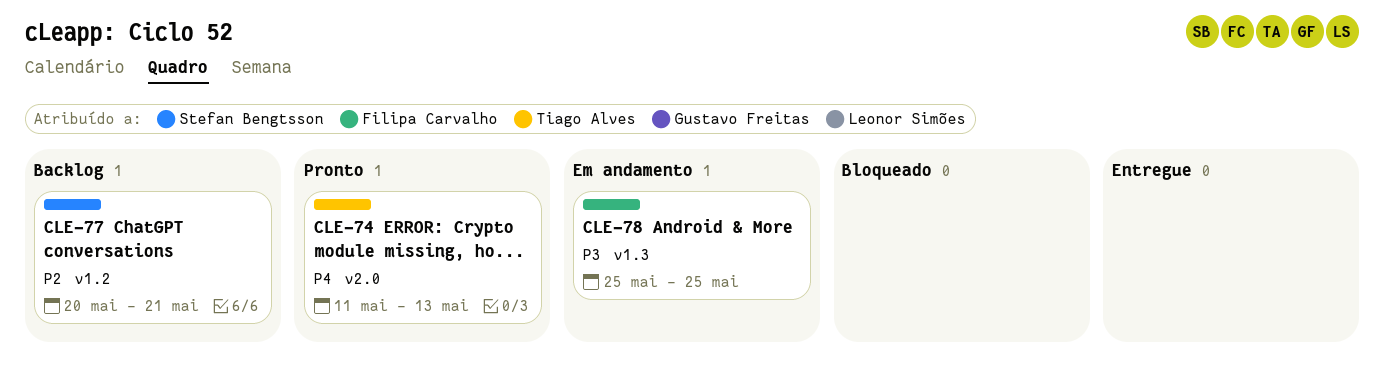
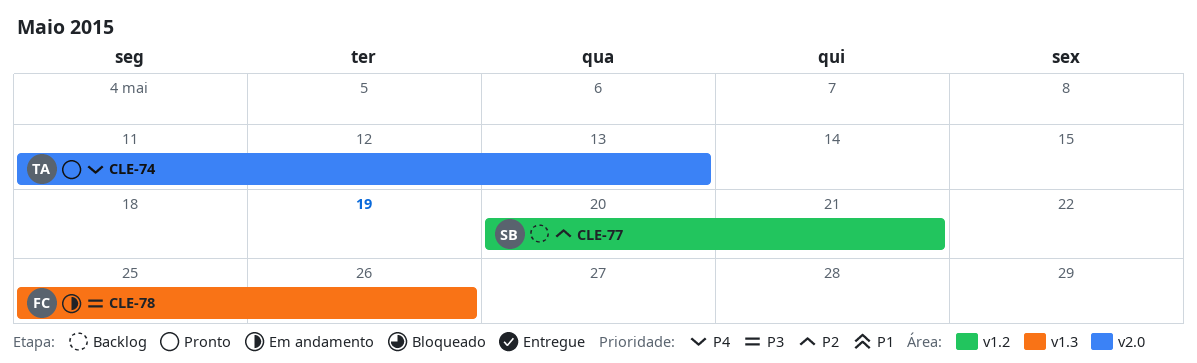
CLE-78, due: May 25 -> May 26

